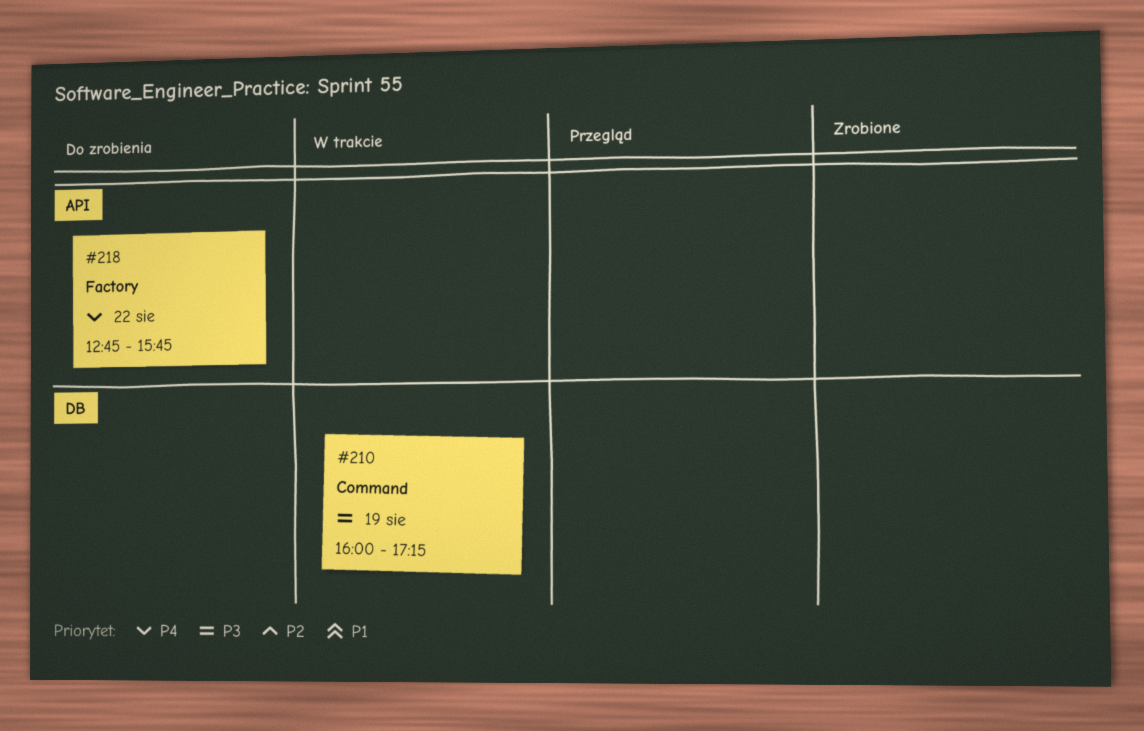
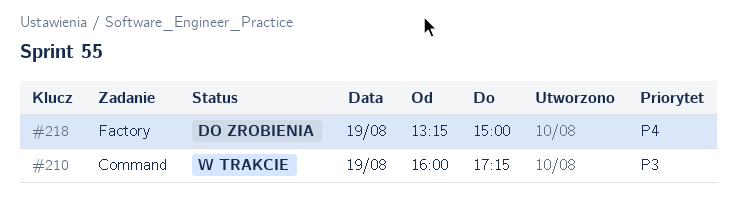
#218, day: Aug 22 -> Aug 19
#218, begins: 12:45 -> 13:15
#218, ends: 15:45 -> 15:00

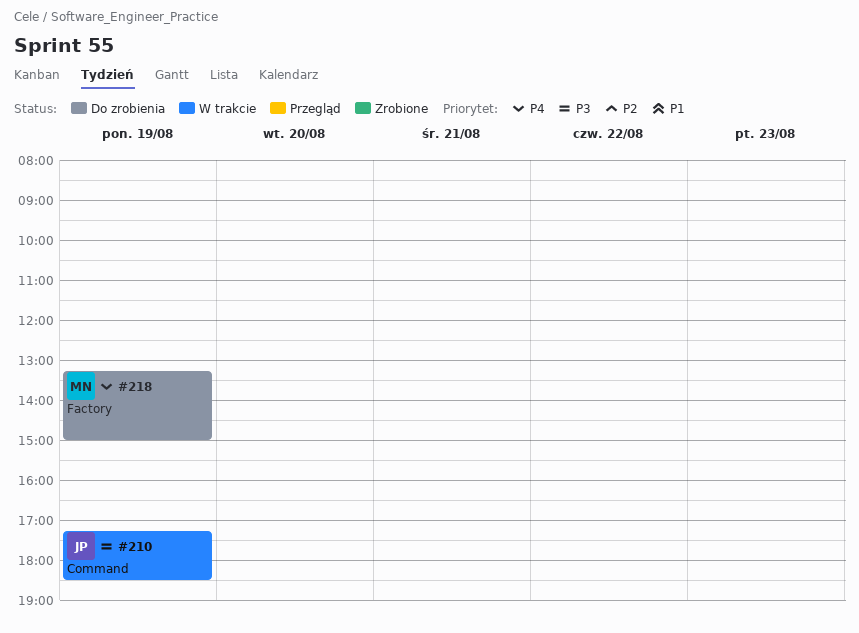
#210, begins: 16:00 -> 17:15
#210, ends: 17:15 -> 18:30

